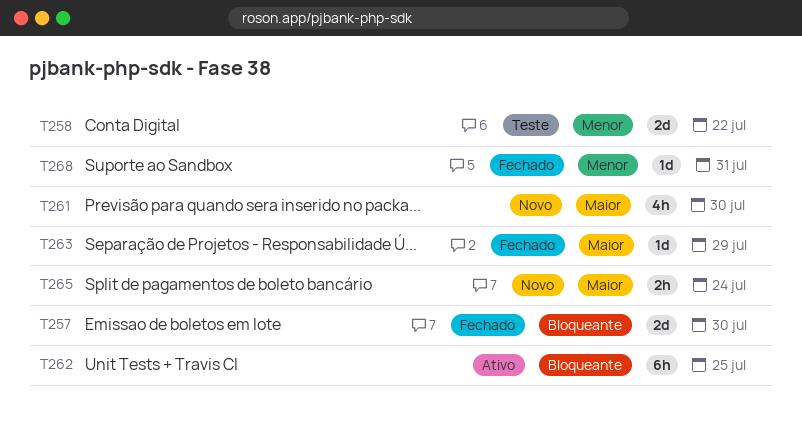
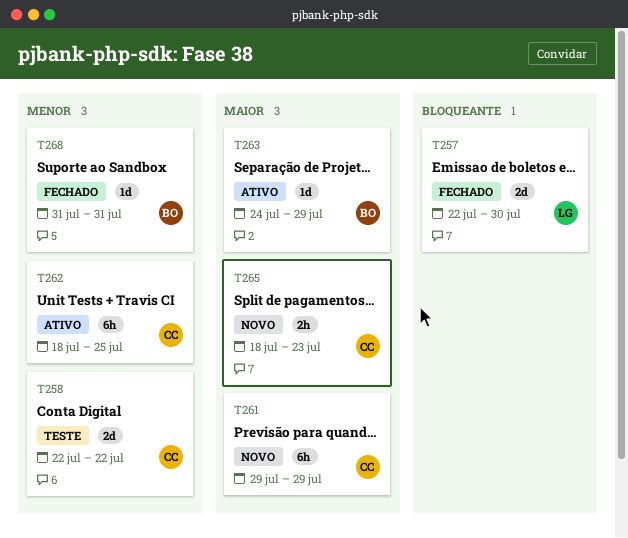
T261, estimate: 4h -> 6h
T261, due: Jul 30 -> Jul 29
T262, priority: Bloqueante -> Menor
T263, status: Fechado -> Ativo
T265, due: Jul 24 -> Jul 23

